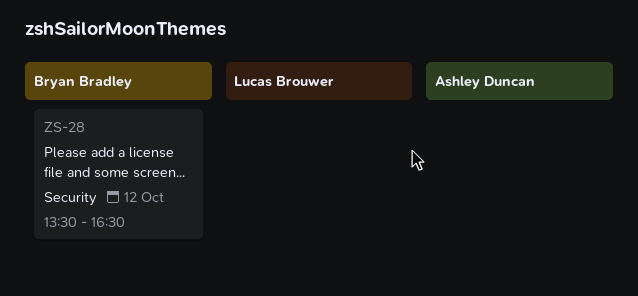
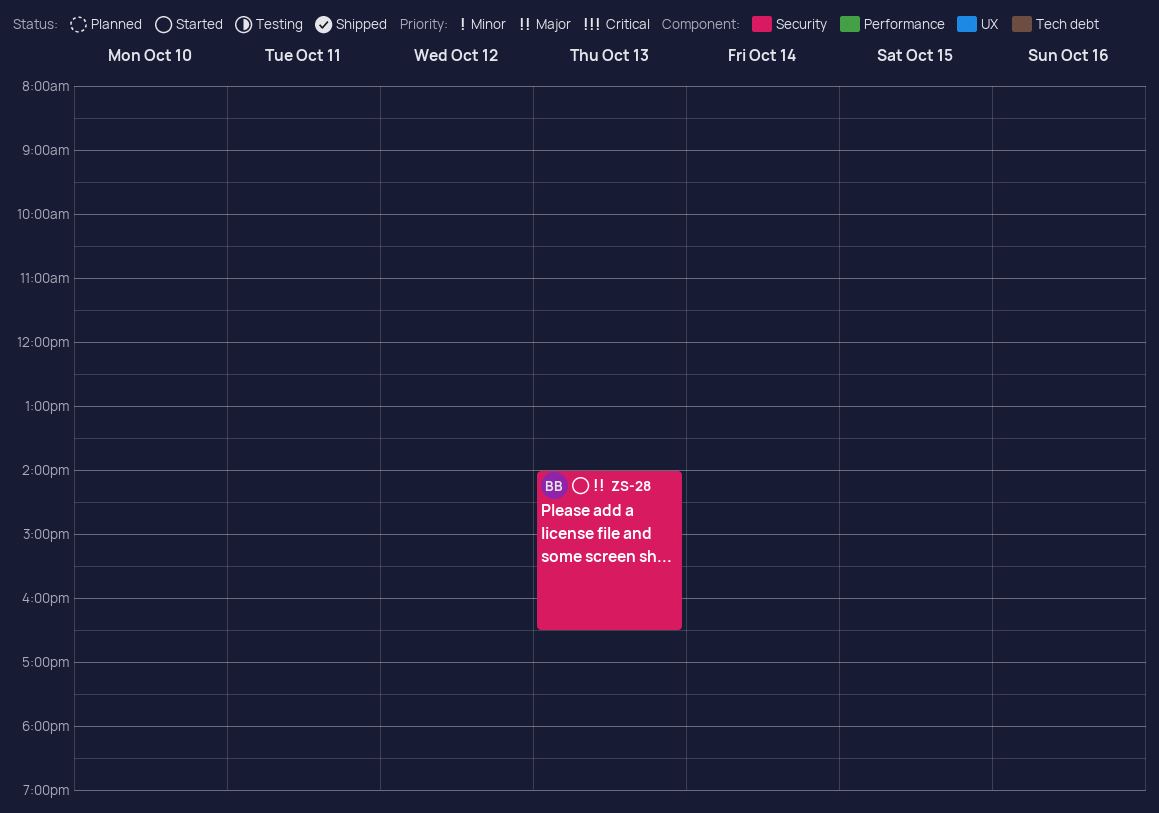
ZS-28, day: Oct 12 -> Oct 13
ZS-28, begins: 13:30 -> 14:00

